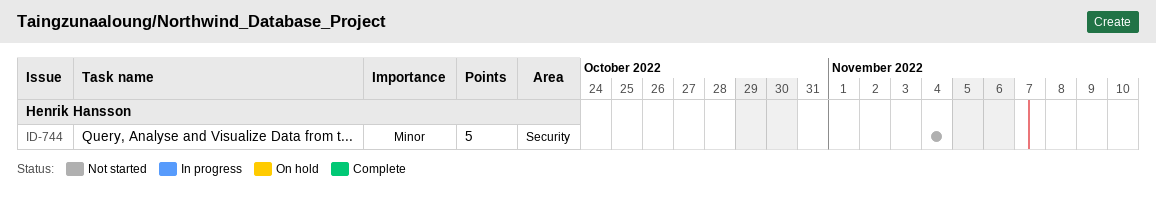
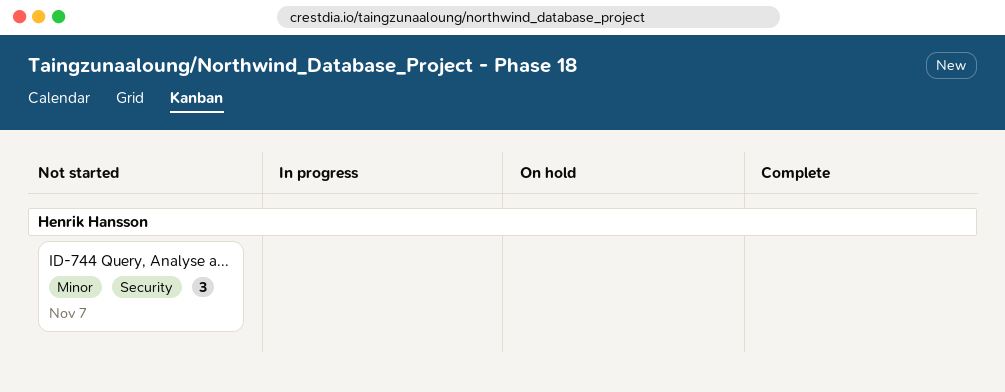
ID-744, estimate: 5 -> 3
ID-744, due: Nov 4 -> Nov 7

